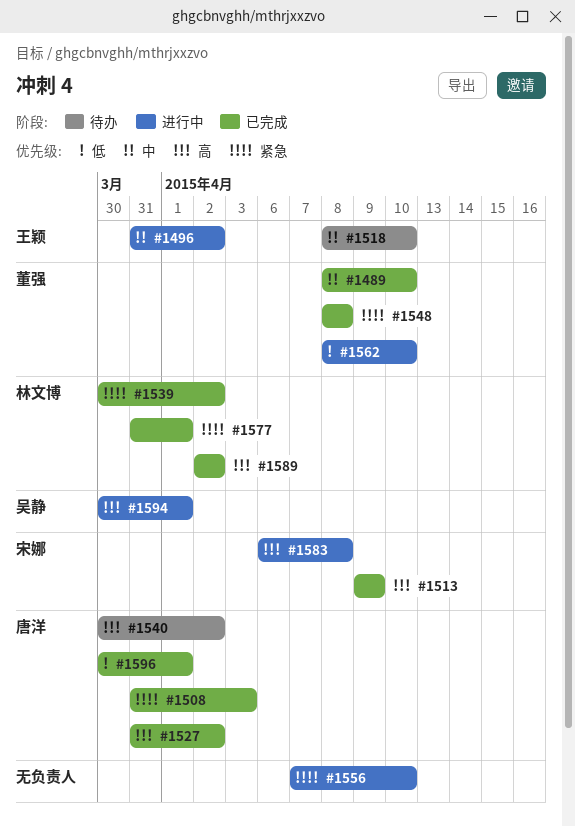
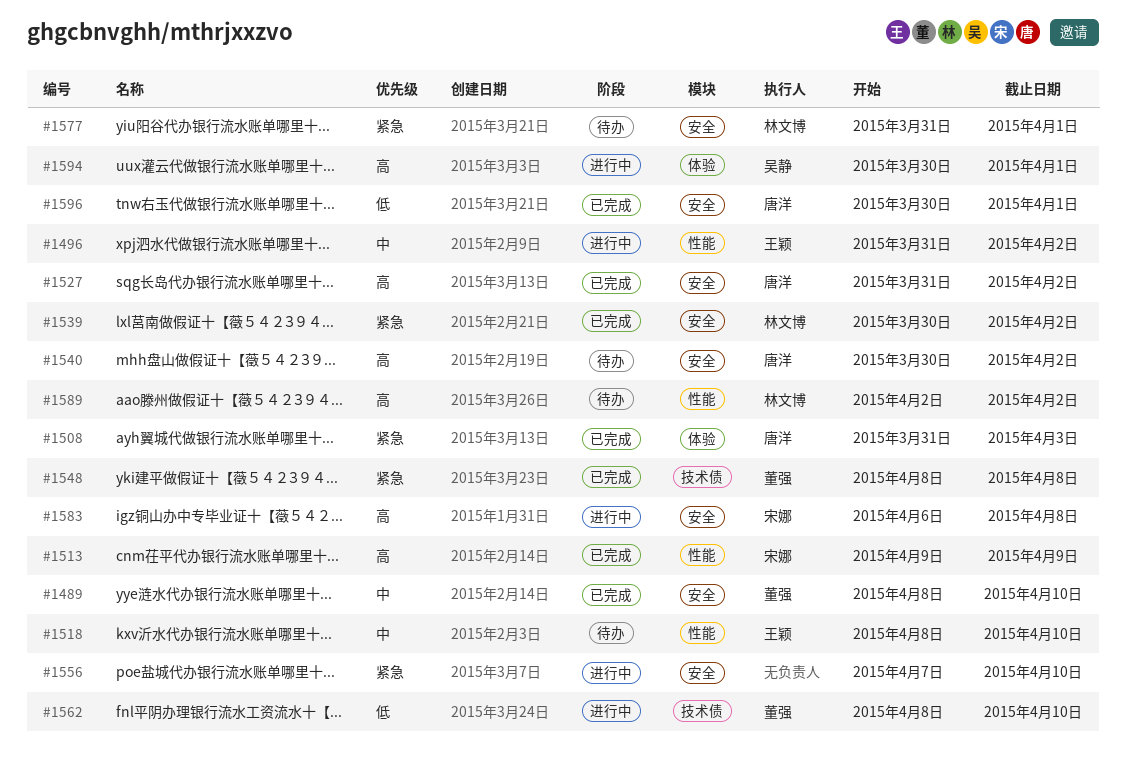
#1577, status: 已完成 -> 待办
#1589, status: 已完成 -> 待办

